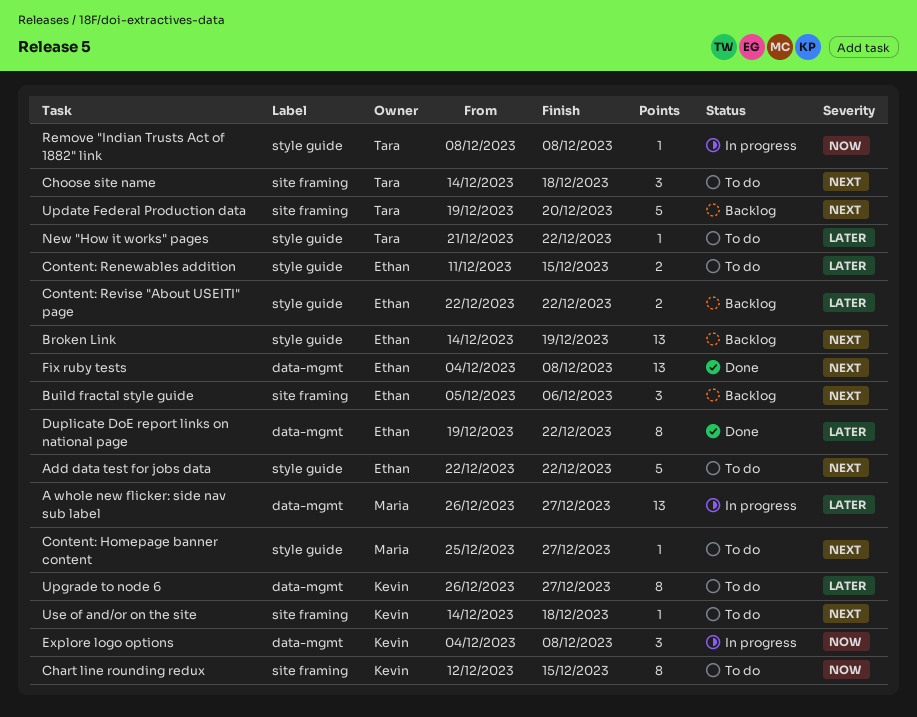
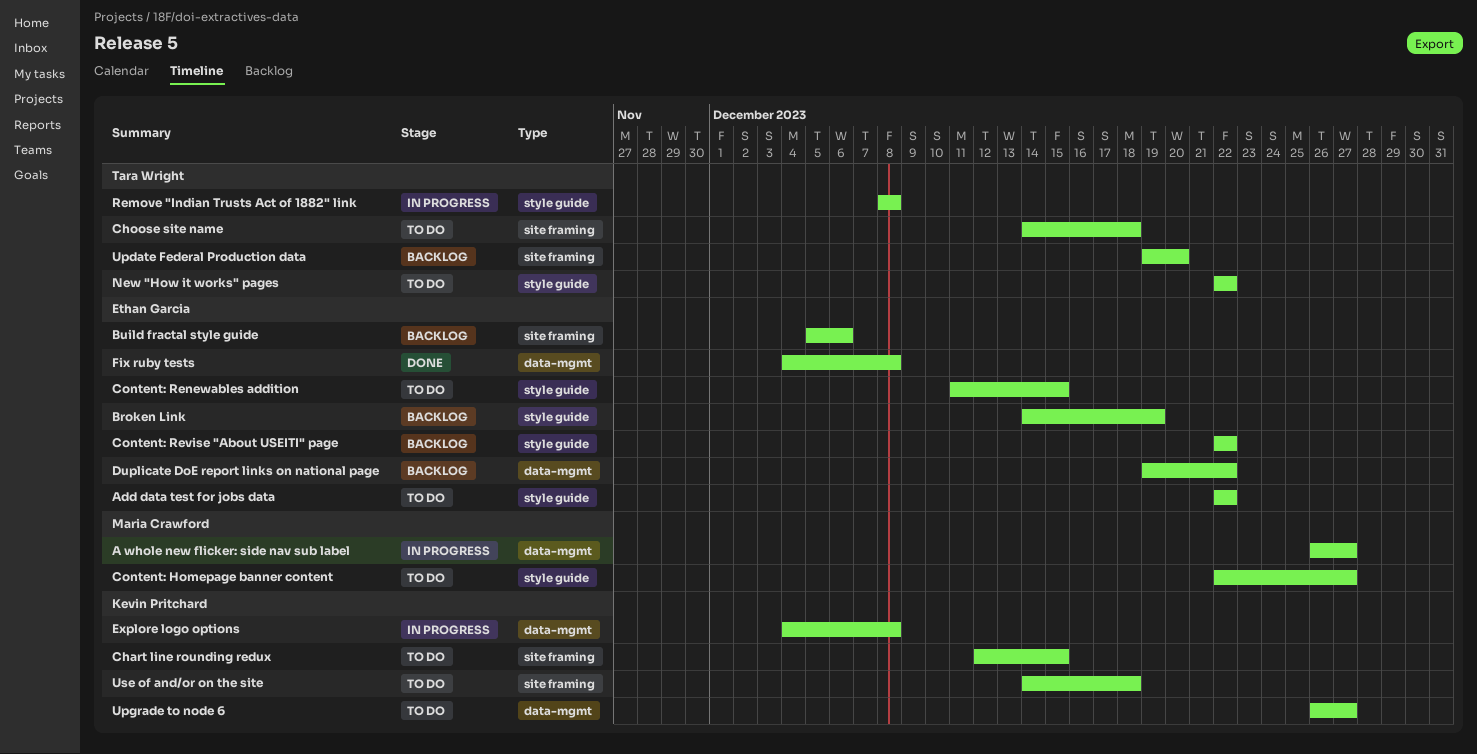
Content: Homepage banner content, start: Dec 25 -> Dec 22
Duplicate DoE report links on national page, status: Done -> Backlog
New "How it works" pages, start: Dec 21 -> Dec 22

